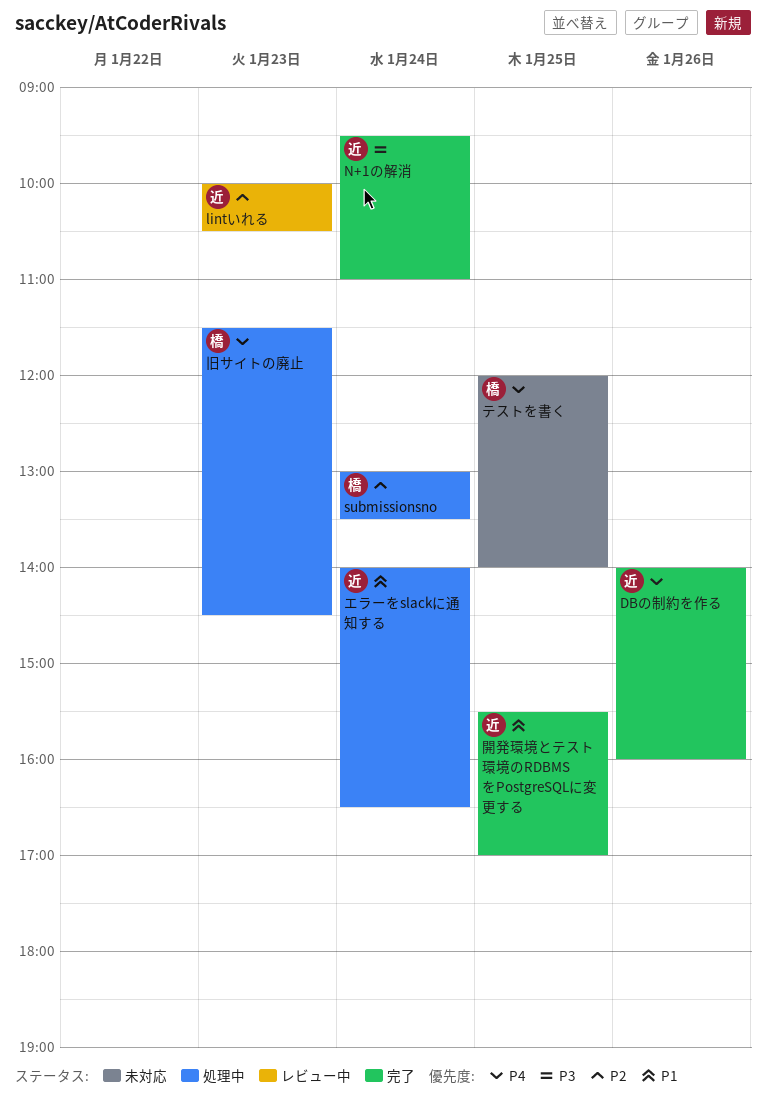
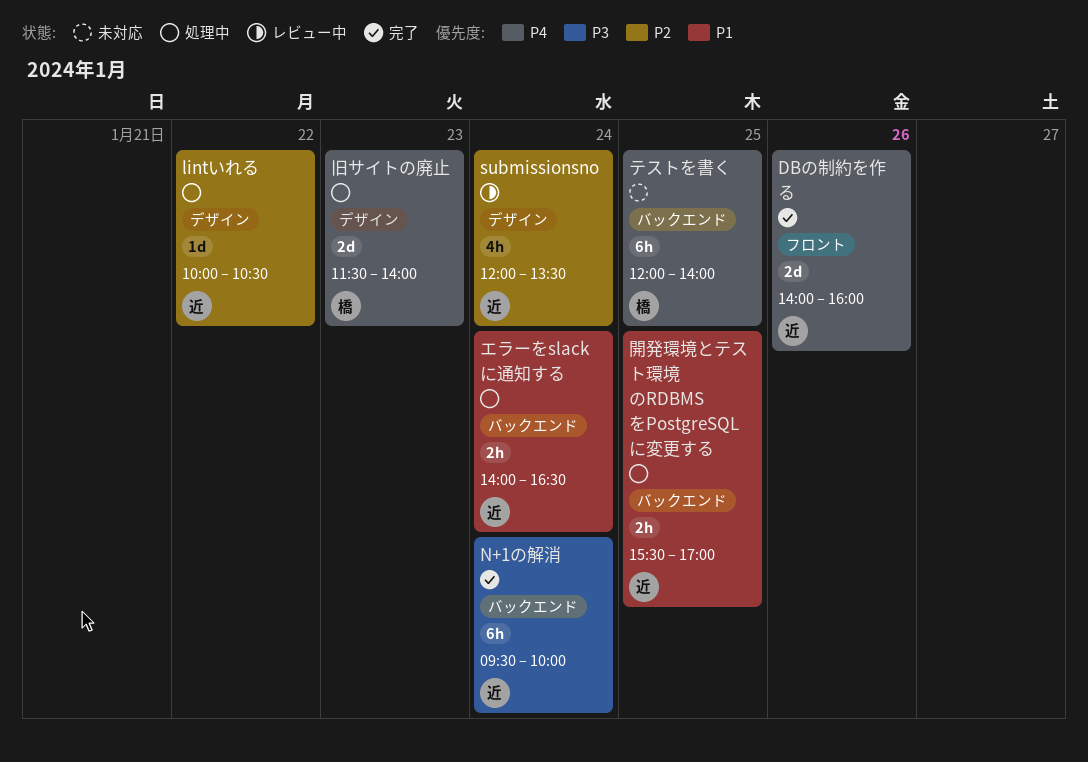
lintいれる, status: レビュー中 -> 処理中
lintいれる, day: Jan 23 -> Jan 22
N+1の解消, ends: 11:00 -> 10:00
submissionsno, status: 処理中 -> レビュー中
submissionsno, owner: 橋 -> 近
submissionsno, begins: 13:00 -> 12:00
旧サイトの廃止, ends: 14:30 -> 14:00
開発環境とテスト環境のRDBMSをPostgreSQLに変更する, status: 完了 -> 処理中

